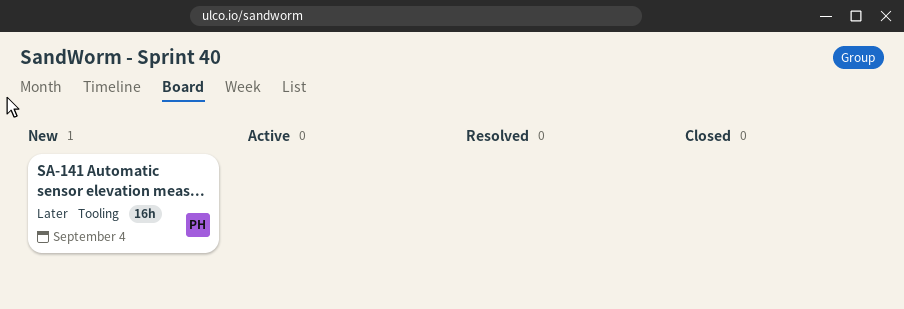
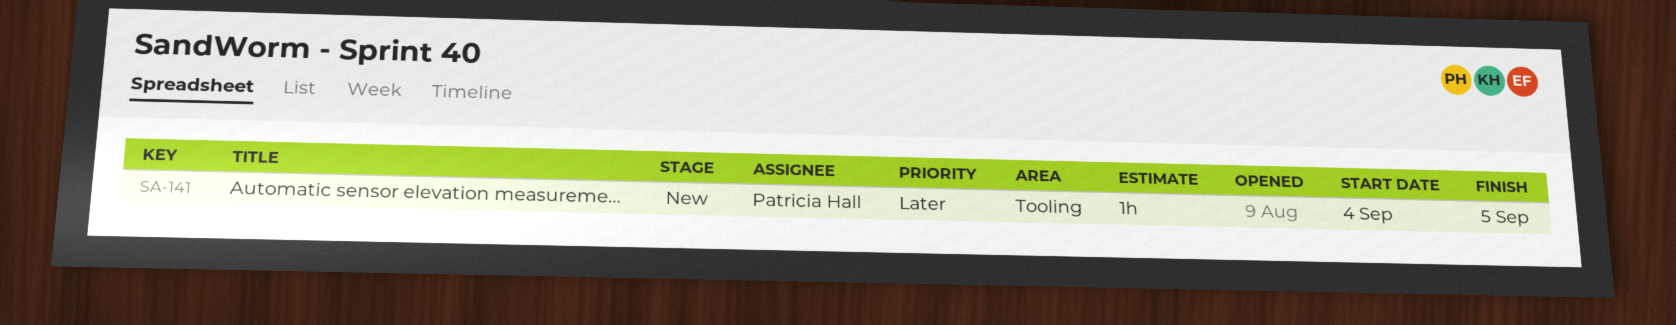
SA-141, estimate: 16h -> 1h
SA-141, due: Sep 4 -> Sep 5

